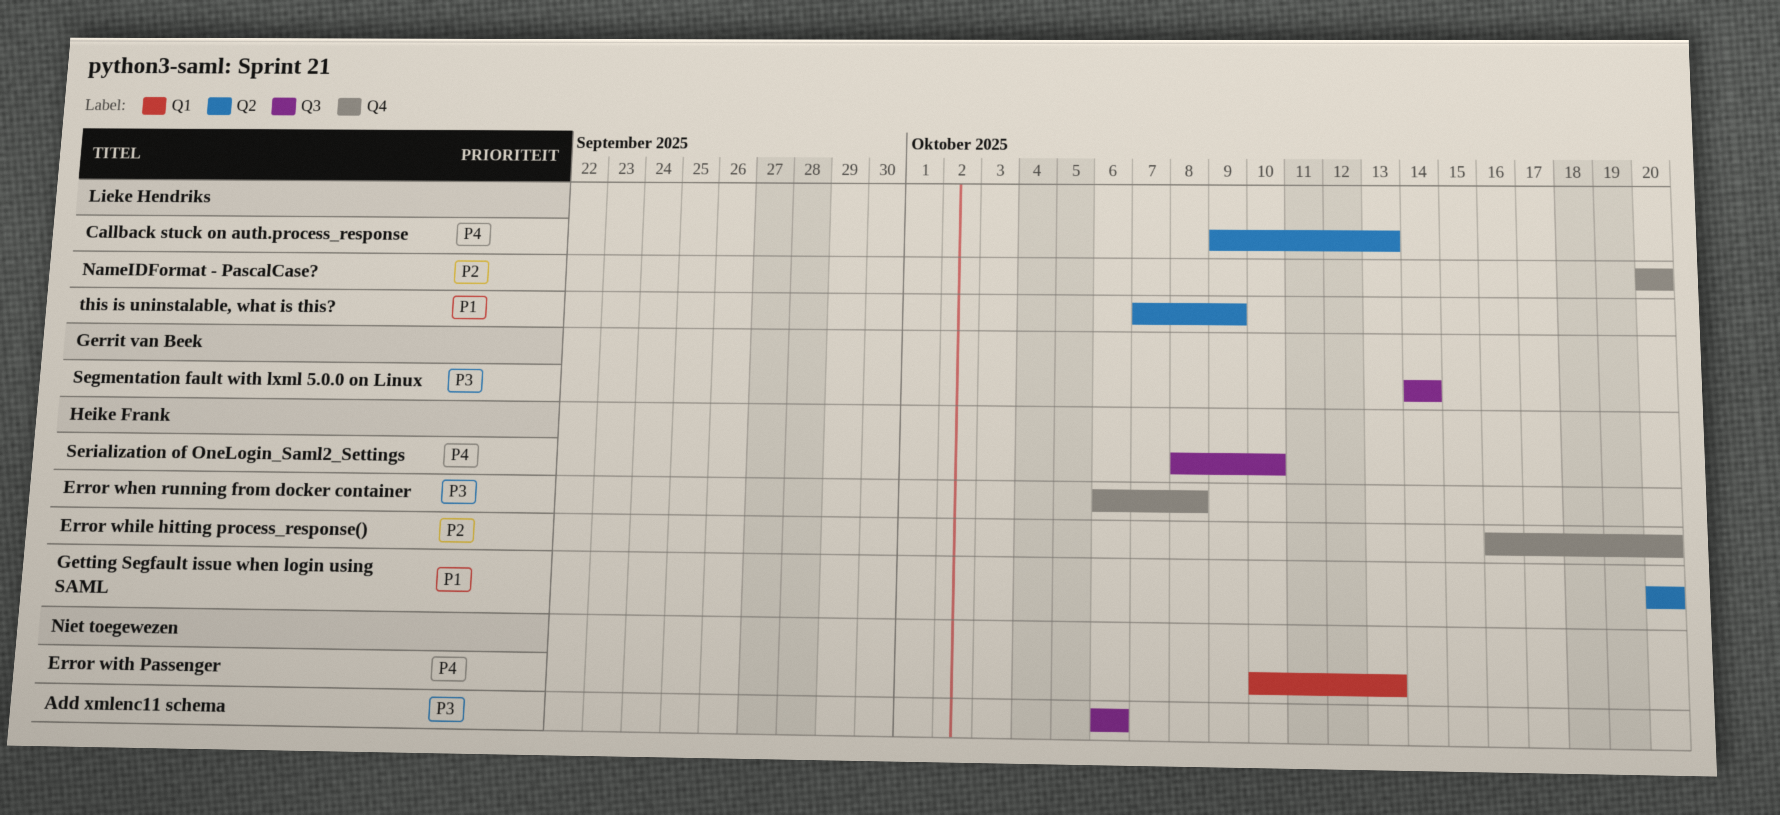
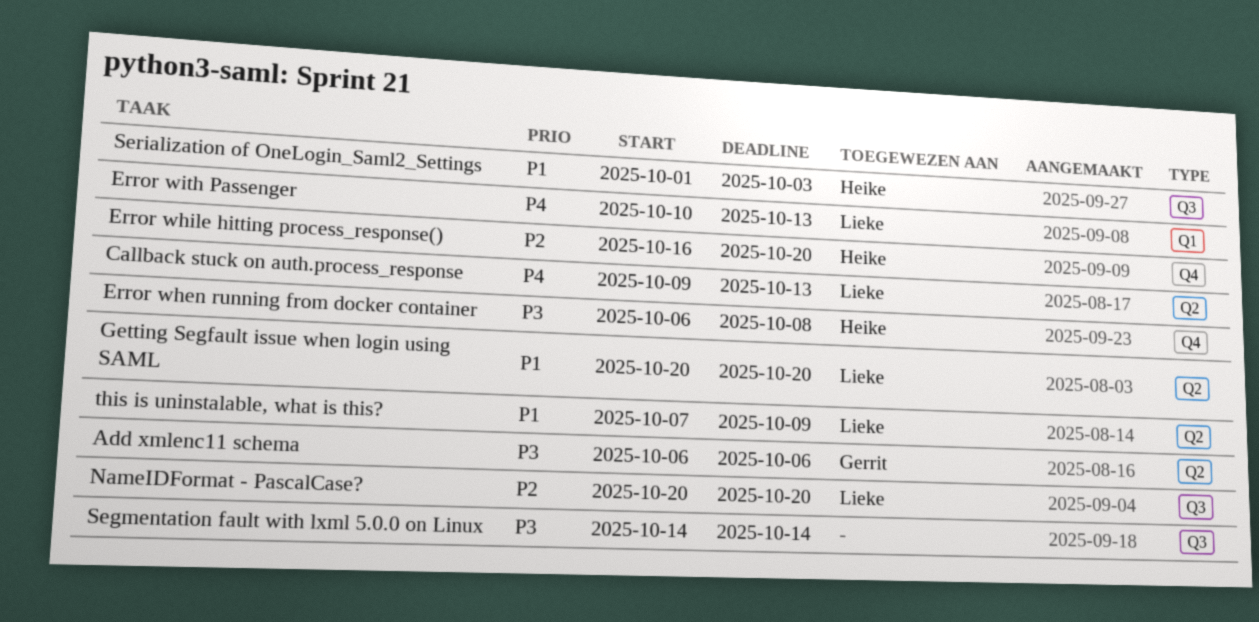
Add xmlenc11 schema, owner: none -> Gerrit van Beek
Add xmlenc11 schema, label: Q3 -> Q2
Error with Passenger, owner: none -> Lieke Hendriks
Getting Segfault issue when login using SAML, owner: Heike Frank -> Lieke Hendriks
NameIDFormat - PascalCase?, label: Q4 -> Q3
Segmentation fault with lxml 5.0.0 on Linux, owner: Gerrit van Beek -> none
Serialization of OneLogin_Saml2_Settings, priority: P4 -> P1
Serialization of OneLogin_Saml2_Settings, start: Oct 8 -> Oct 1
Serialization of OneLogin_Saml2_Settings, due: Oct 10 -> Oct 3

